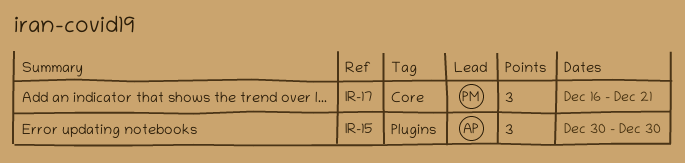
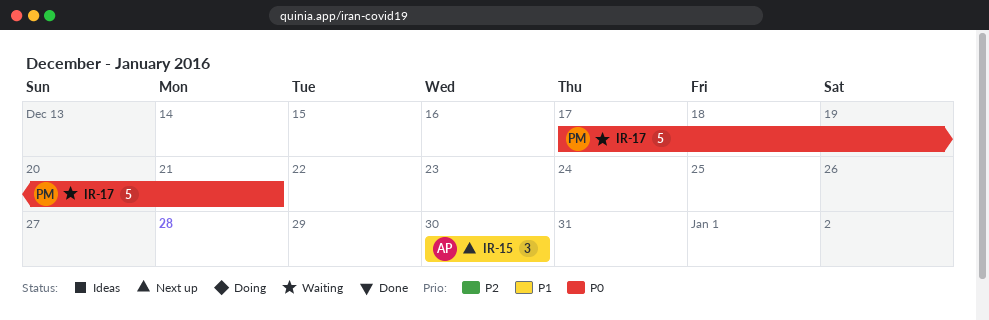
IR-17, estimate: 3 -> 5
IR-17, start: Dec 16 -> Dec 17

